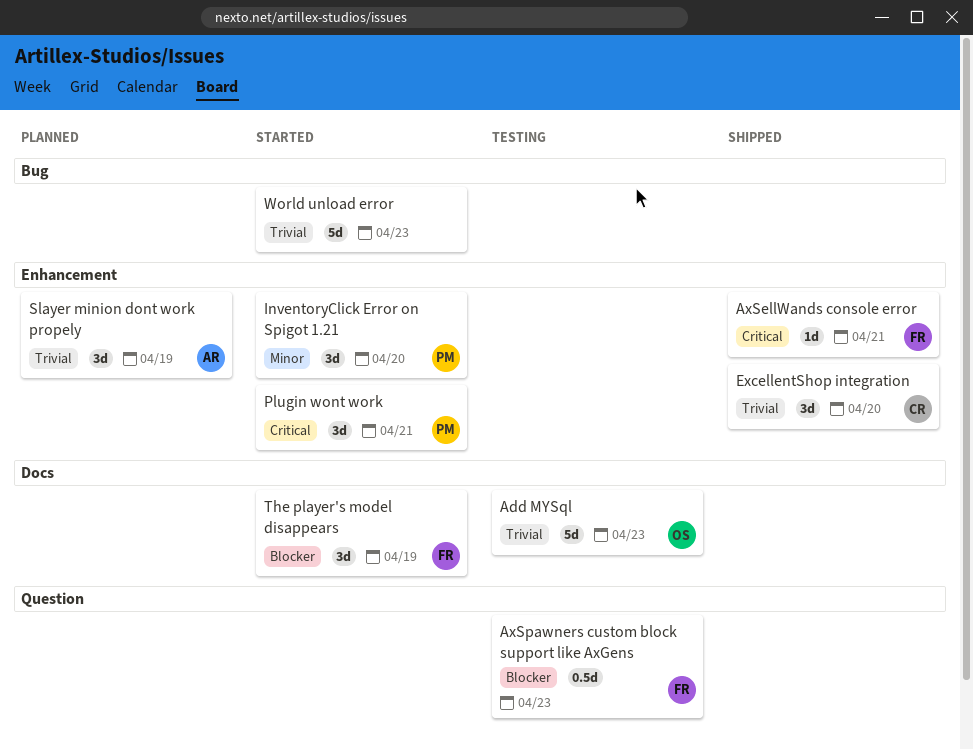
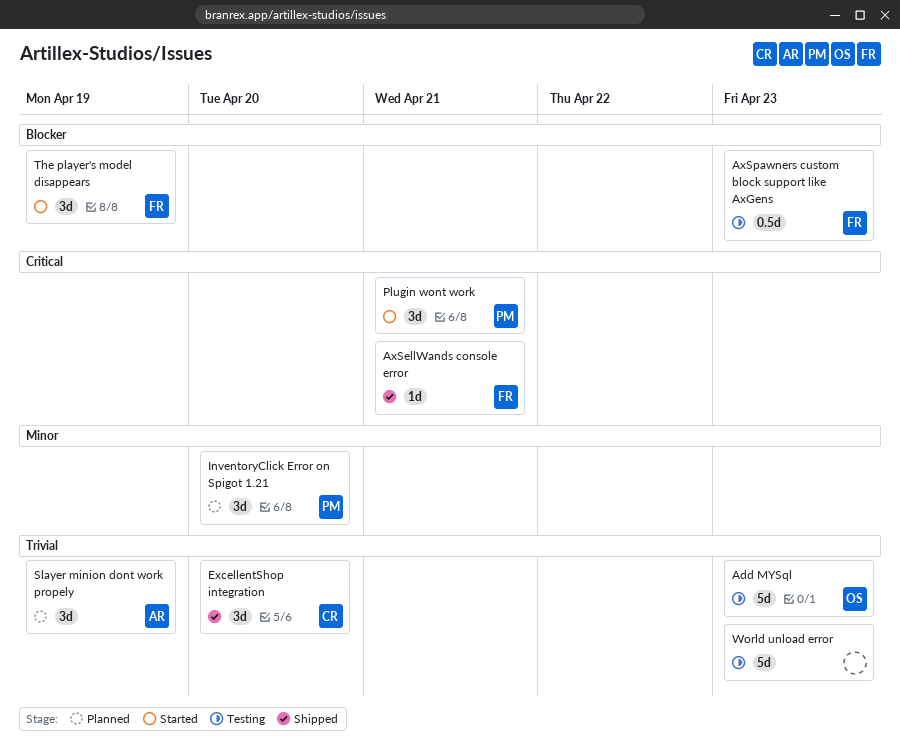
InventoryClick Error on Spigot 1.21, status: Started -> Planned
World unload error, status: Started -> Testing

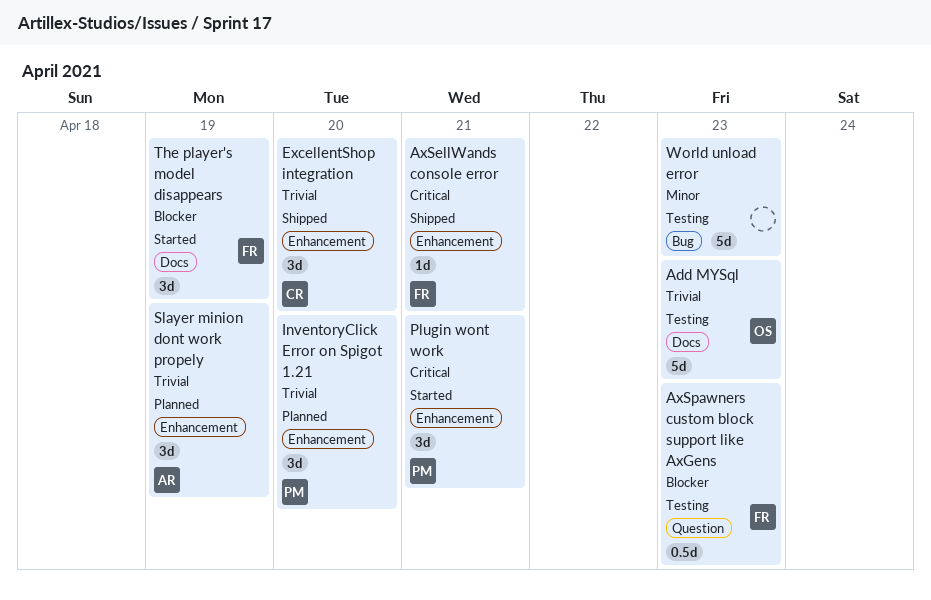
InventoryClick Error on Spigot 1.21, priority: Minor -> Trivial
World unload error, priority: Trivial -> Minor

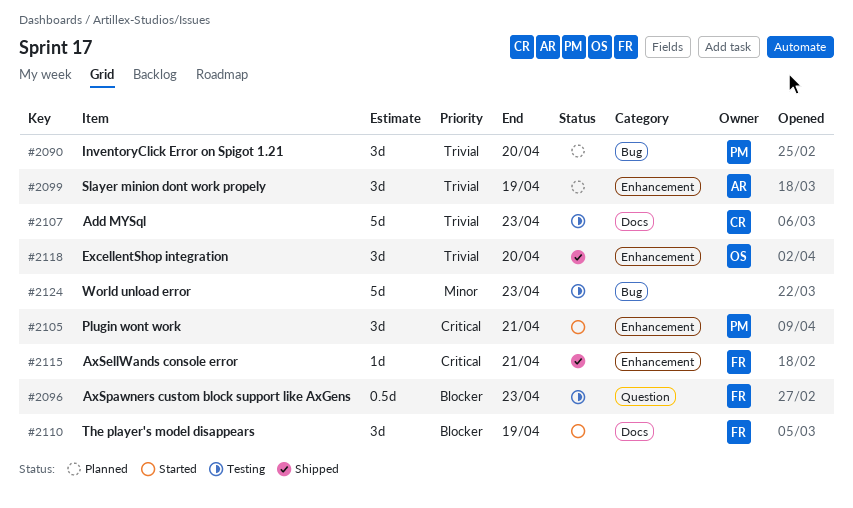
Add MYSql, owner: OS -> CR
ExcellentShop integration, owner: CR -> OS
InventoryClick Error on Spigot 1.21, label: Enhancement -> Bug

